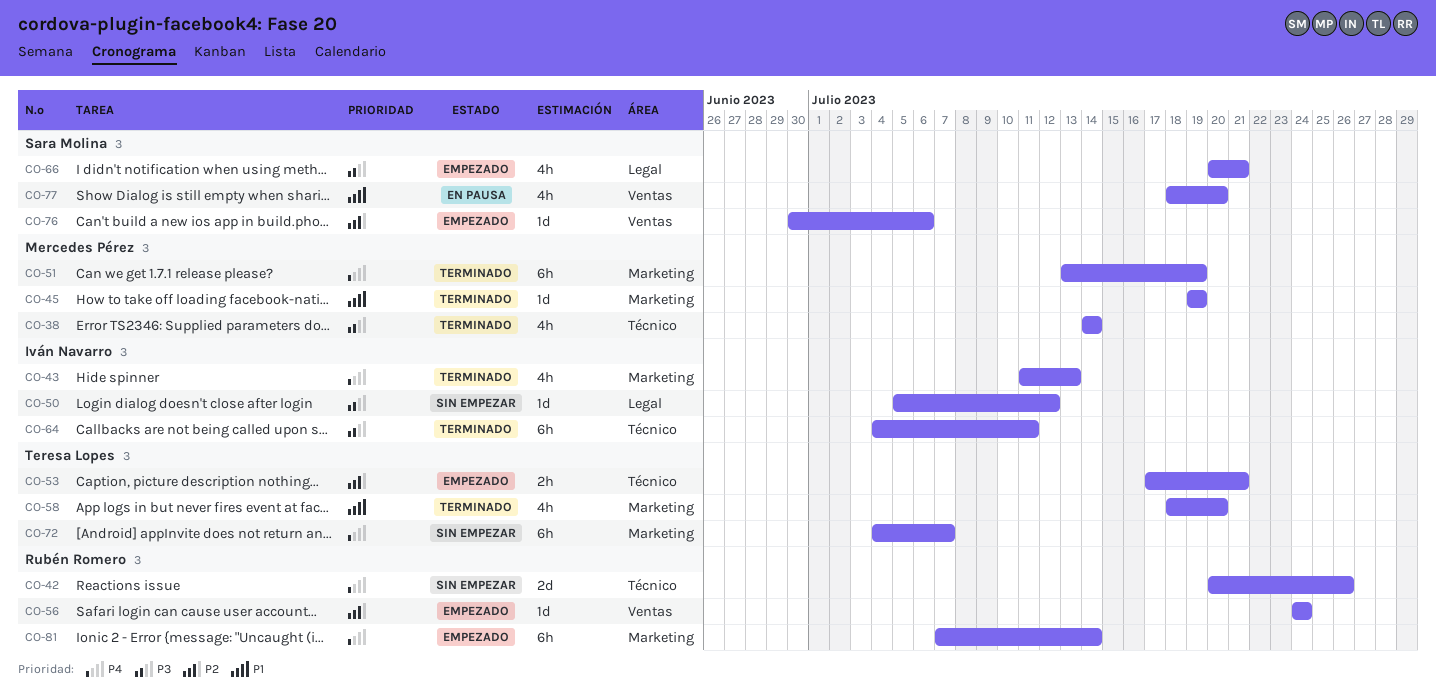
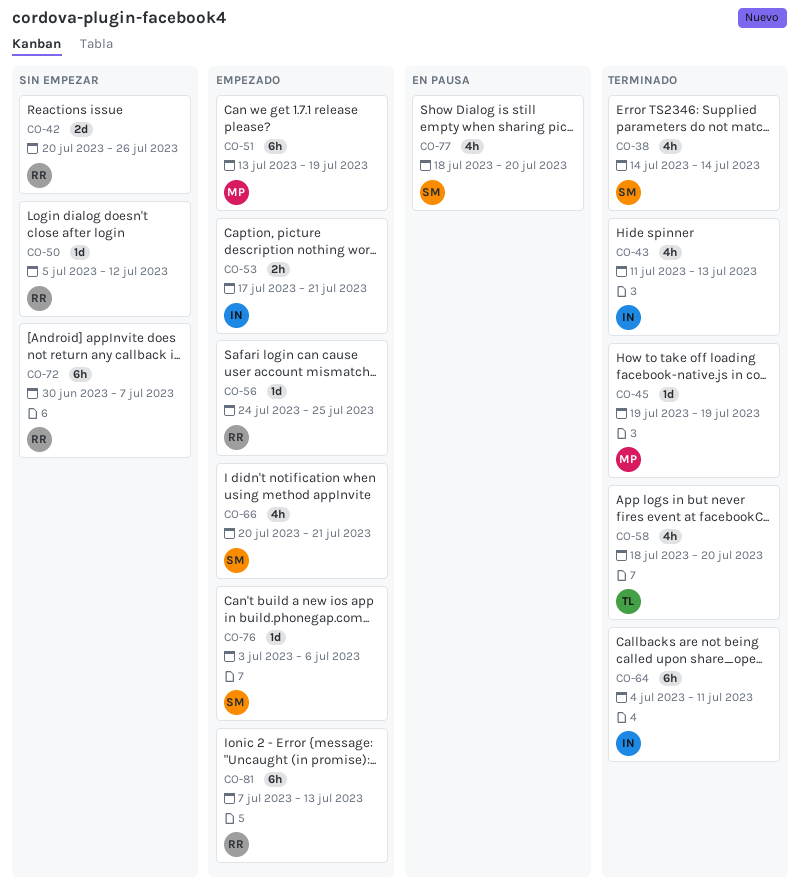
CO-38, owner: Mercedes Pérez -> Sara Molina
CO-50, owner: Iván Navarro -> Rubén Romero
CO-51, status: Terminado -> Empezado
CO-53, owner: Teresa Lopes -> Iván Navarro
CO-56, due: Jul 24 -> Jul 25
CO-72, owner: Teresa Lopes -> Rubén Romero
CO-72, start: Jul 4 -> Jun 30
CO-76, start: Jun 30 -> Jul 3
CO-81, due: Jul 14 -> Jul 13

